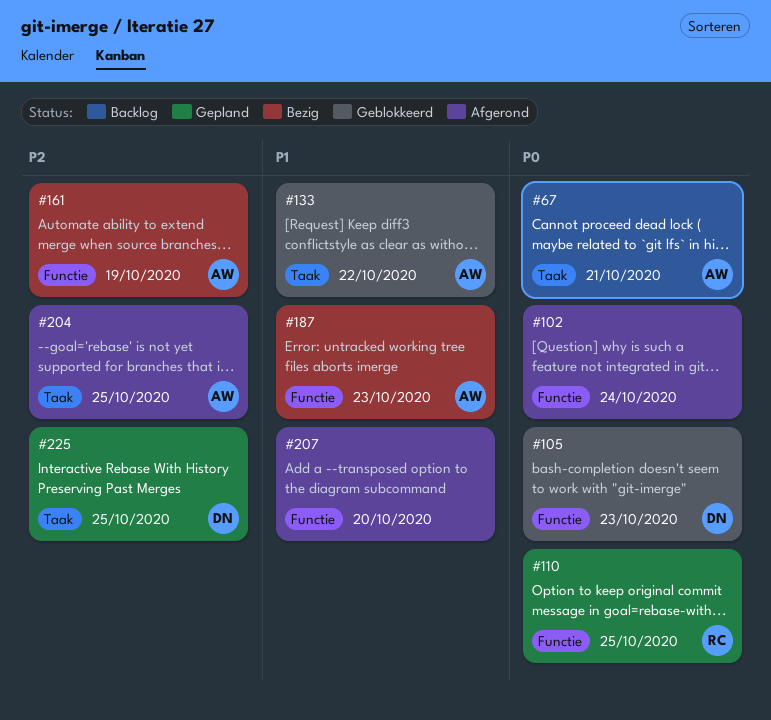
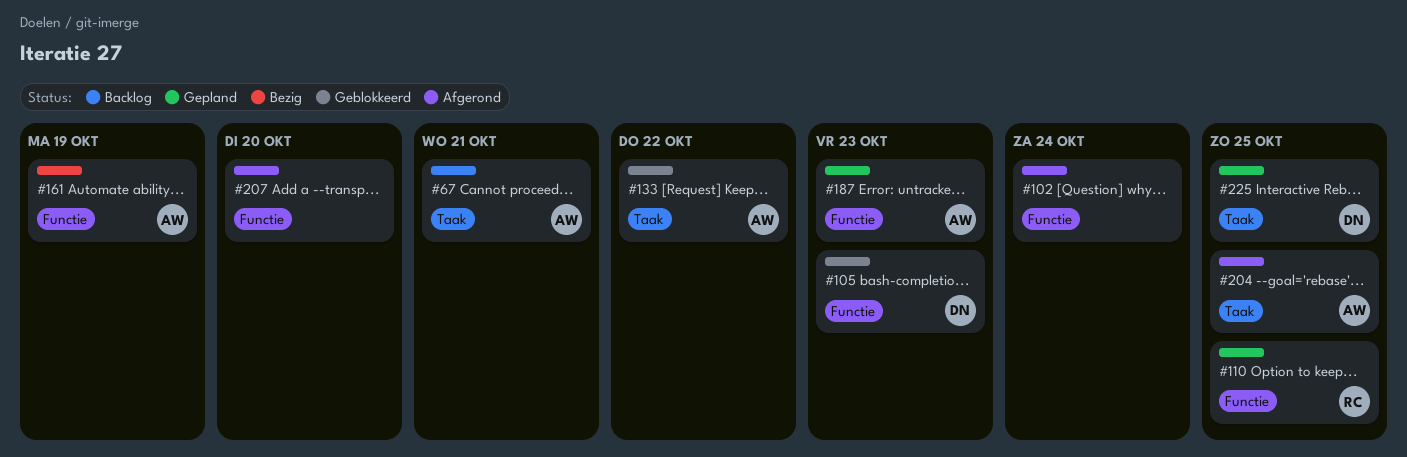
#187, status: Bezig -> Gepland

